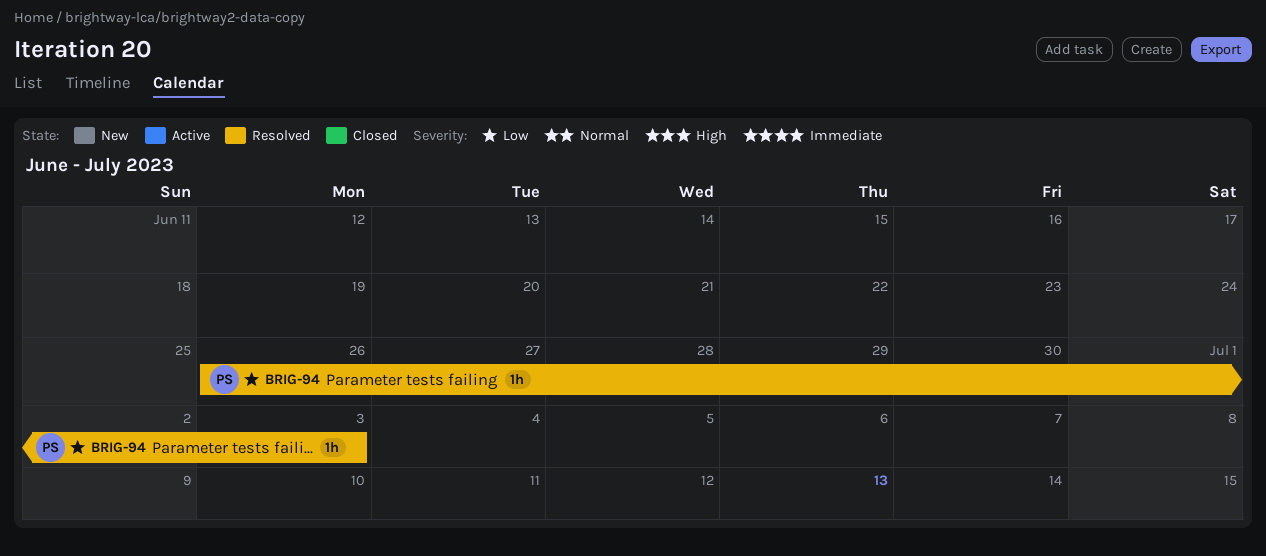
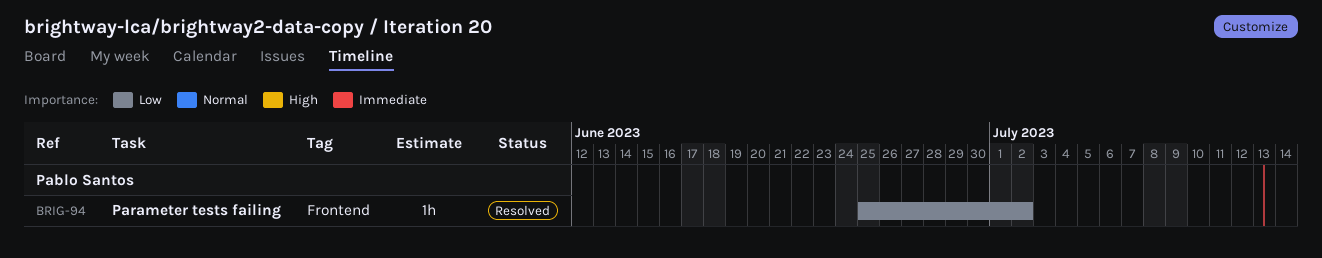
BRIG-94, start: Jun 26 -> Jun 25
BRIG-94, due: Jul 3 -> Jul 2

